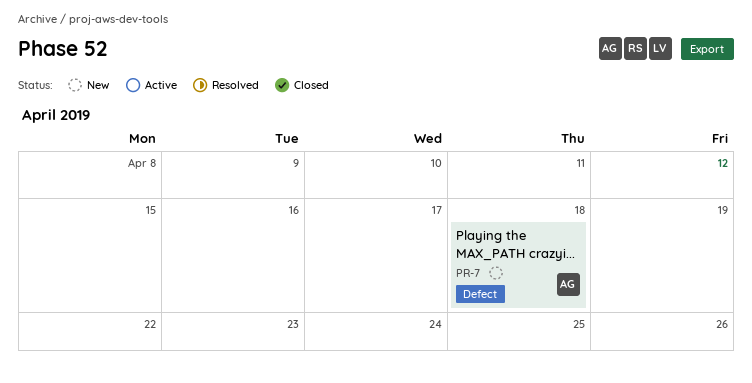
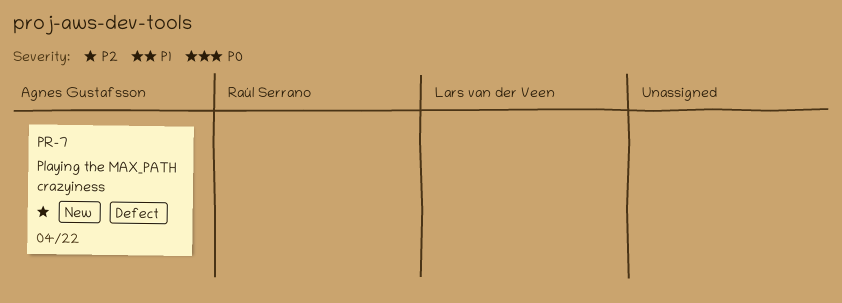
PR-7, due: Apr 18 -> Apr 22

